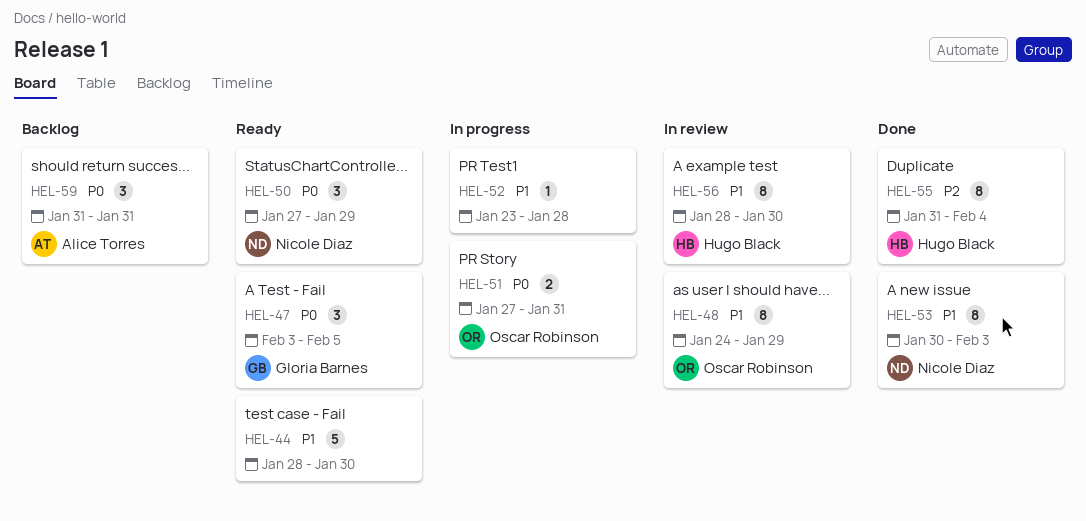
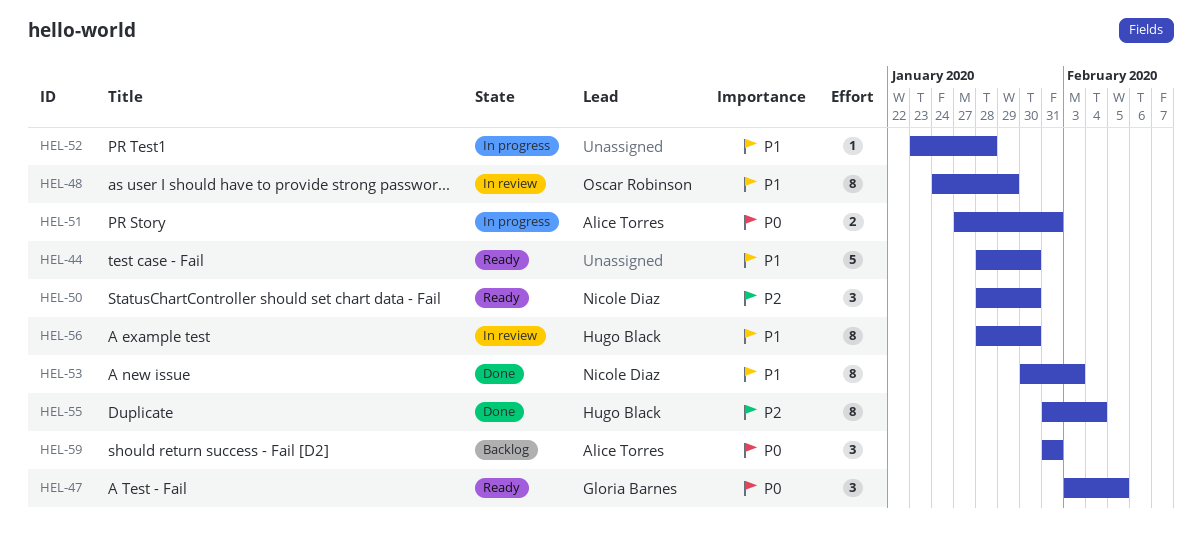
HEL-50, priority: P0 -> P2
HEL-50, start: Jan 27 -> Jan 28
HEL-50, due: Jan 29 -> Jan 30
HEL-51, owner: Oscar Robinson -> Alice Torres

